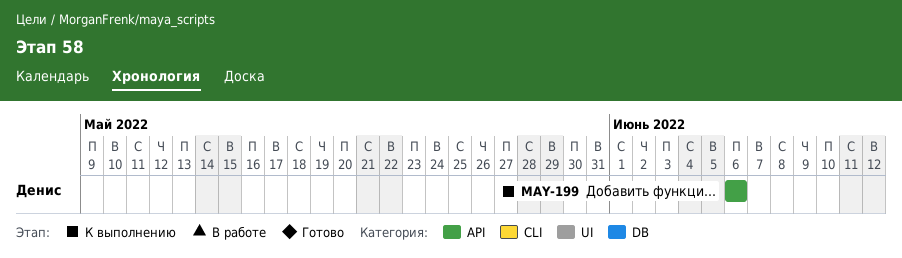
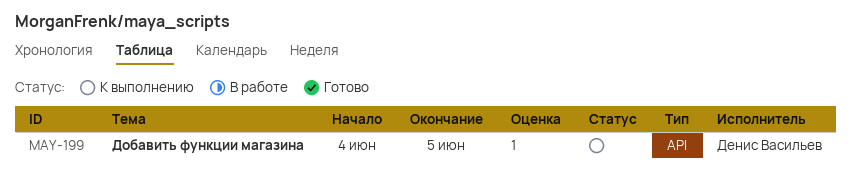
MAY-199, start: Jun 6 -> Jun 4
MAY-199, due: Jun 6 -> Jun 5

